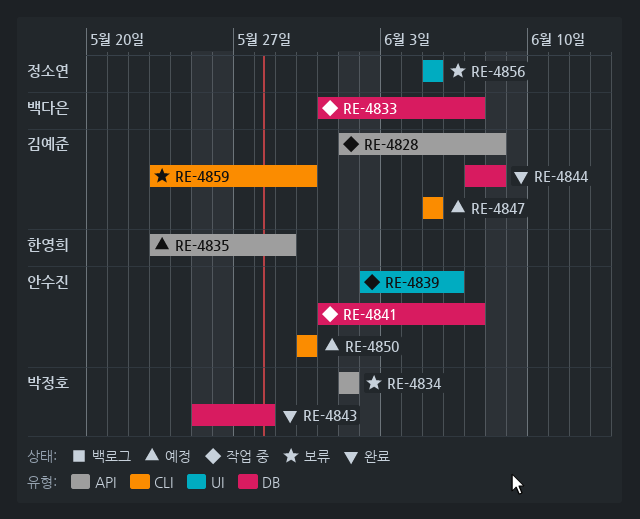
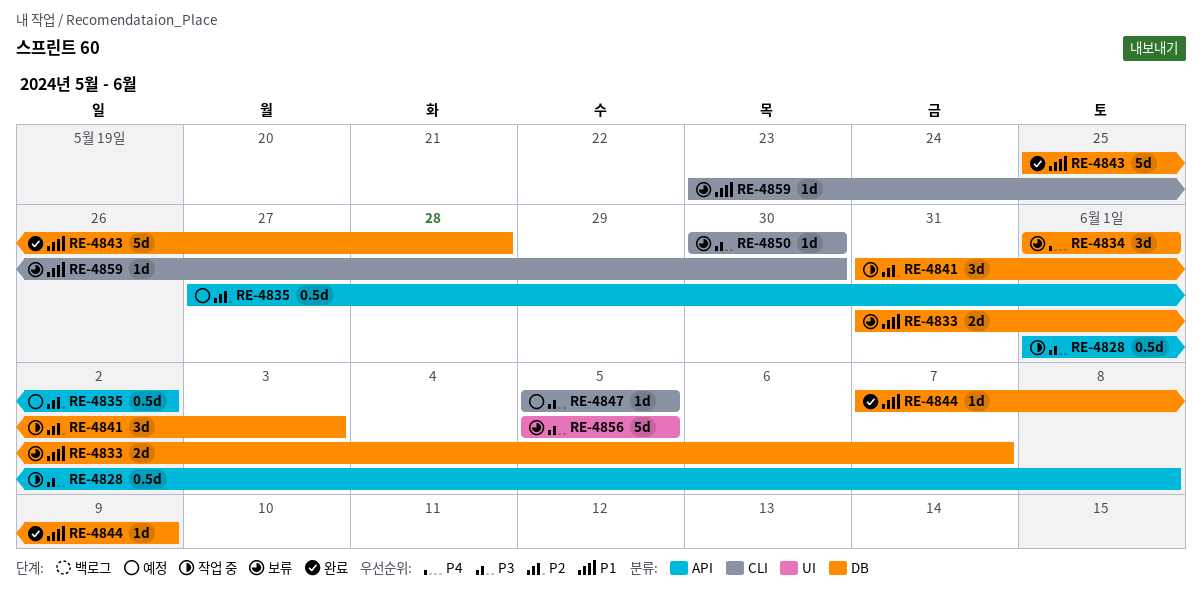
RE-4833, status: 작업 중 -> 보류
RE-4834, label: API -> DB
RE-4835, start: May 23 -> May 27
RE-4835, due: May 29 -> Jun 2
RE-4839: present -> none
RE-4841, due: Jun 7 -> Jun 3
RE-4844, due: Jun 8 -> Jun 9
RE-4850, status: 예정 -> 보류

